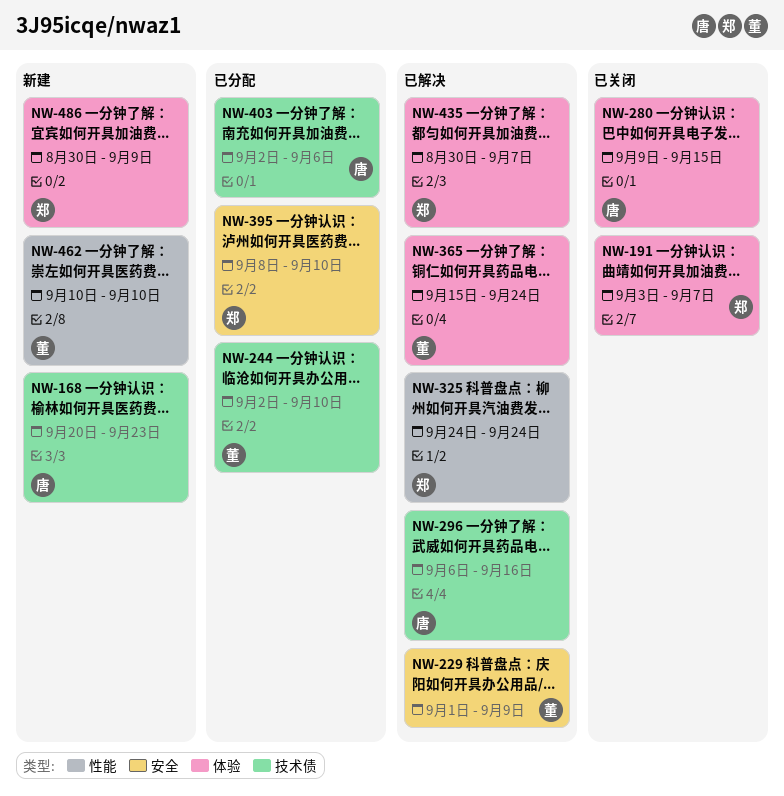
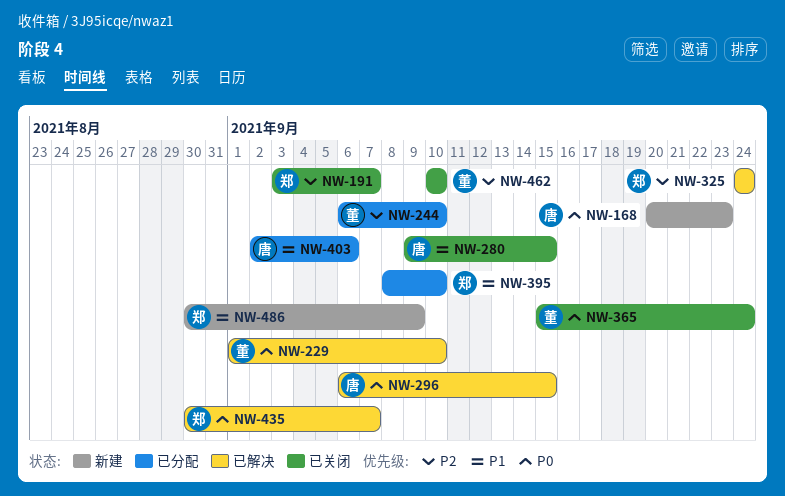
NW-229, due: Sep 9 -> Sep 10
NW-244, start: Sep 2 -> Sep 6
NW-296, due: Sep 16 -> Sep 15
NW-365, status: 已解决 -> 已关闭
NW-462, status: 新建 -> 已关闭

